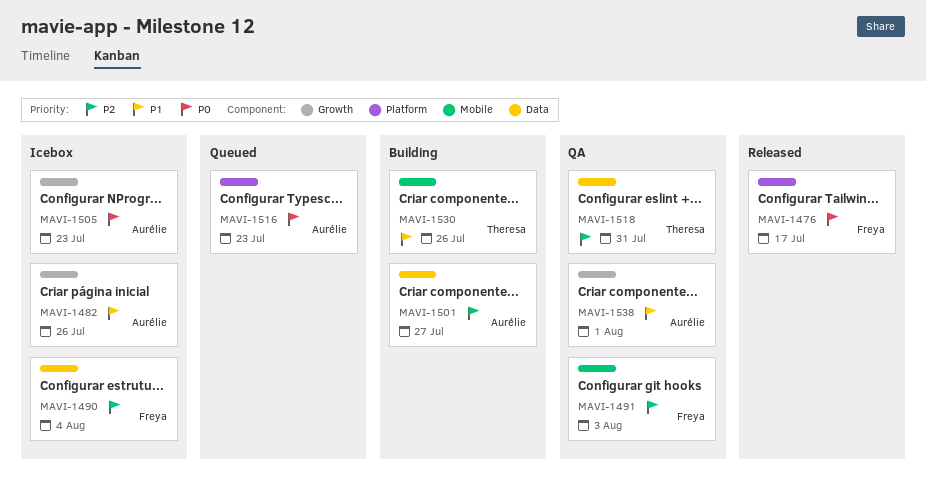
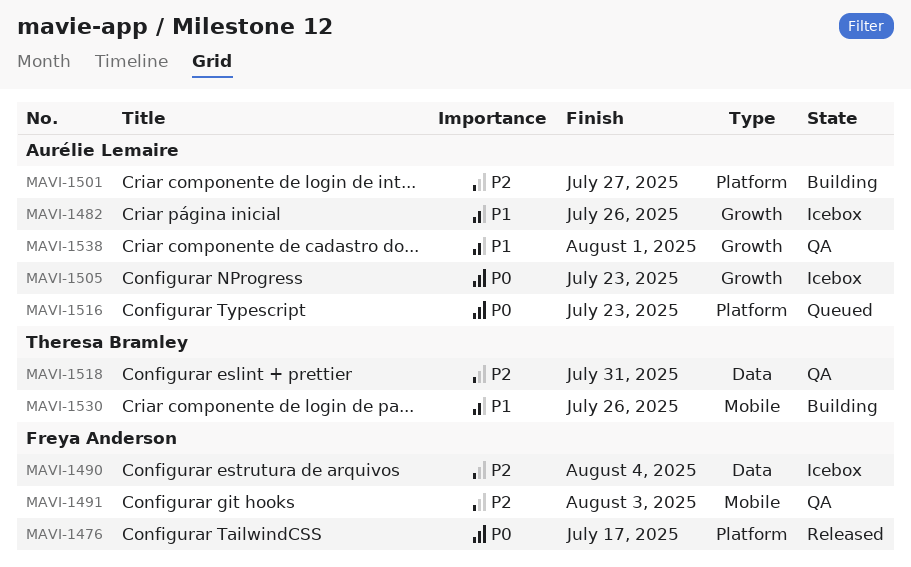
MAVI-1501, label: Data -> Platform

